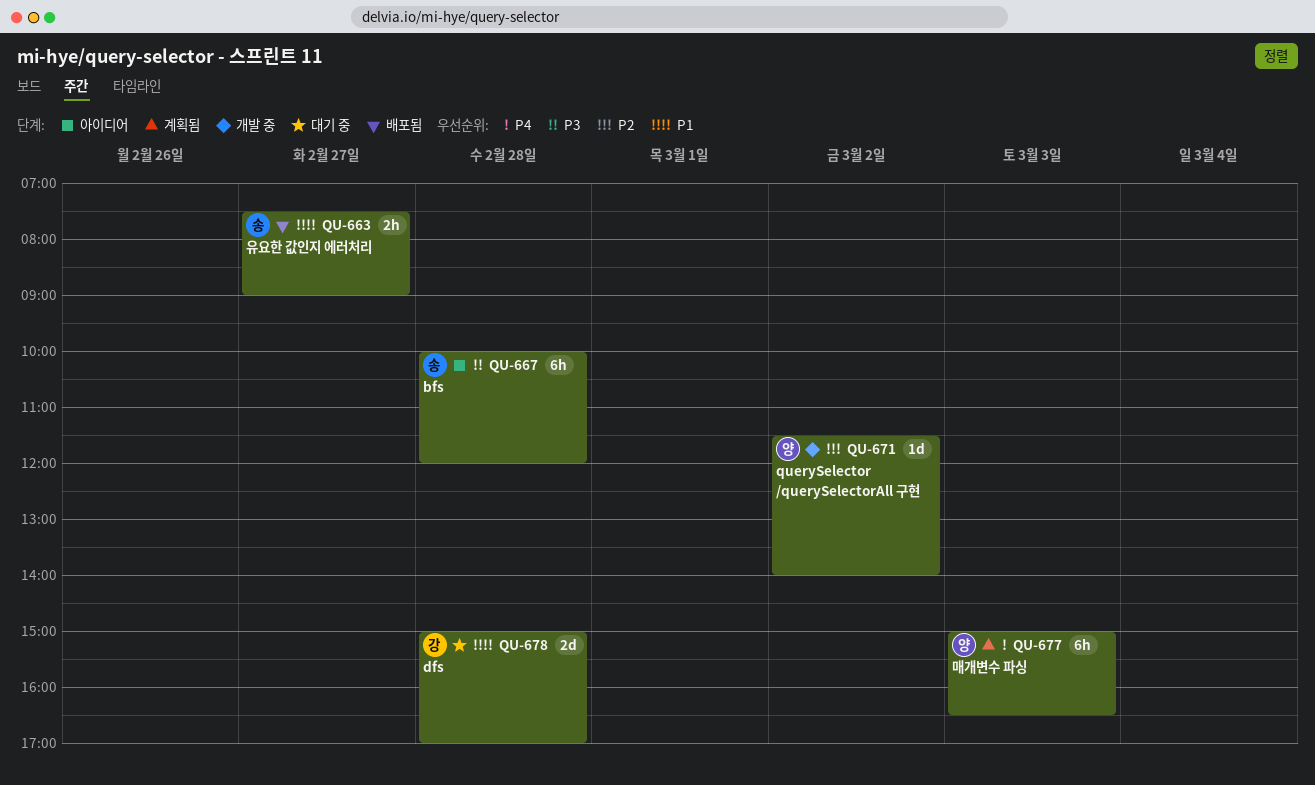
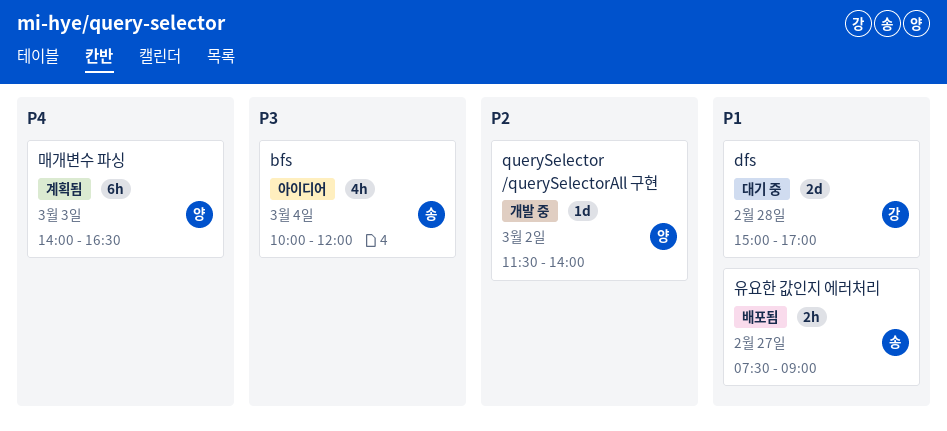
bfs, estimate: 6h -> 4h
bfs, day: Feb 28 -> Mar 4
매개변수 파싱, begins: 15:00 -> 14:00

